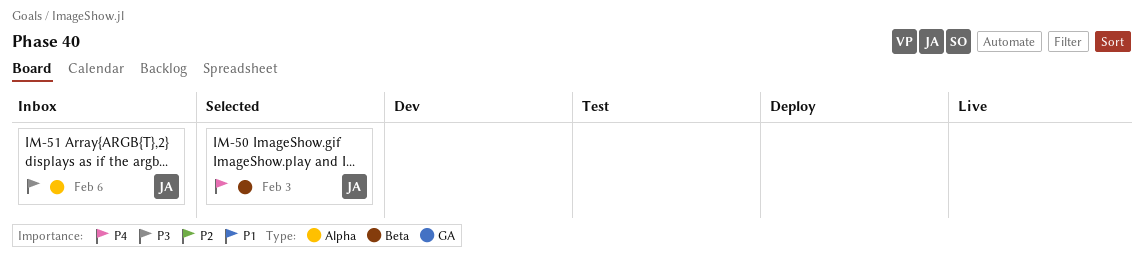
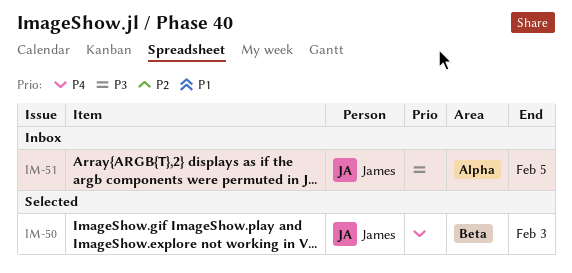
IM-51, due: Feb 6 -> Feb 5

